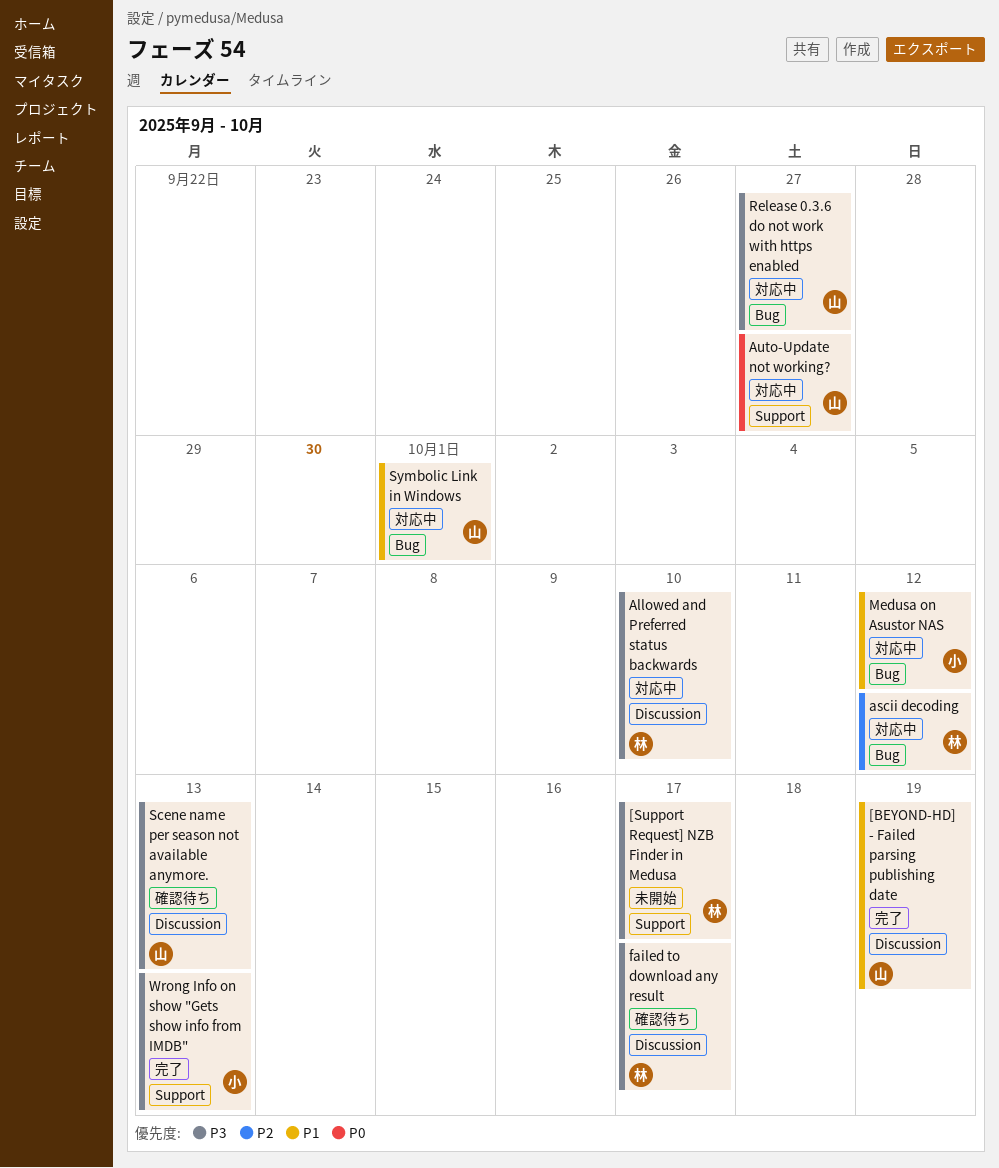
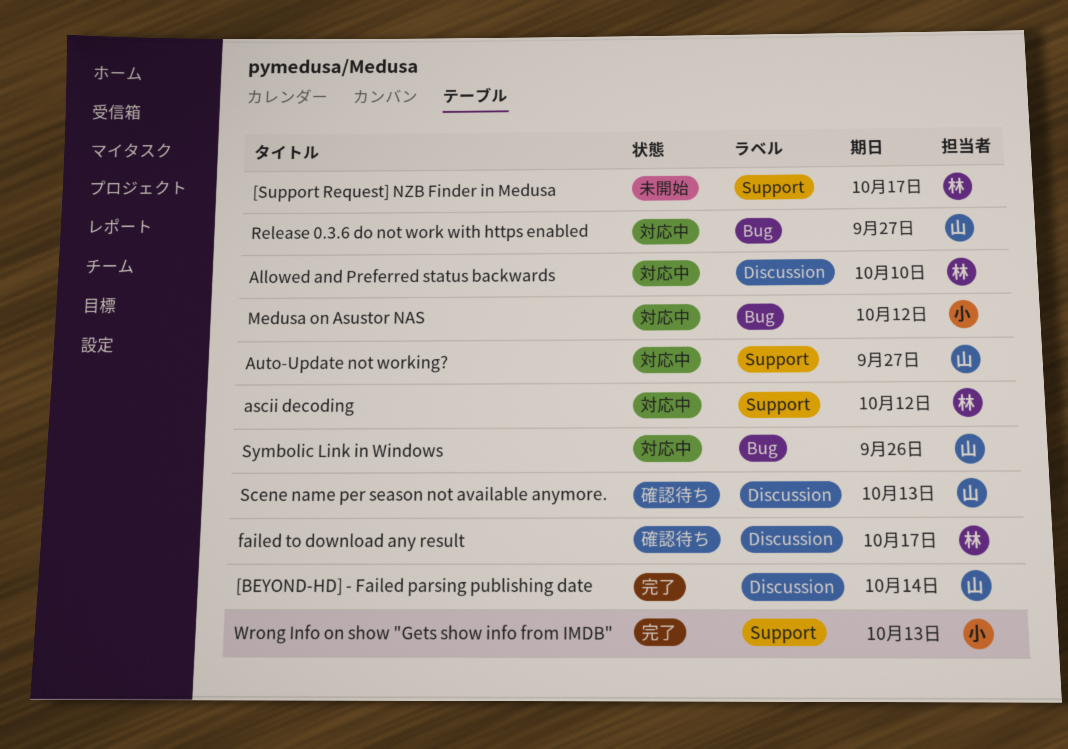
[BEYOND-HD] - Failed parsing publishing date, due: Oct 19 -> Oct 14
ascii decoding, label: Bug -> Support
Symbolic Link in Windows, due: Oct 1 -> Sep 26

